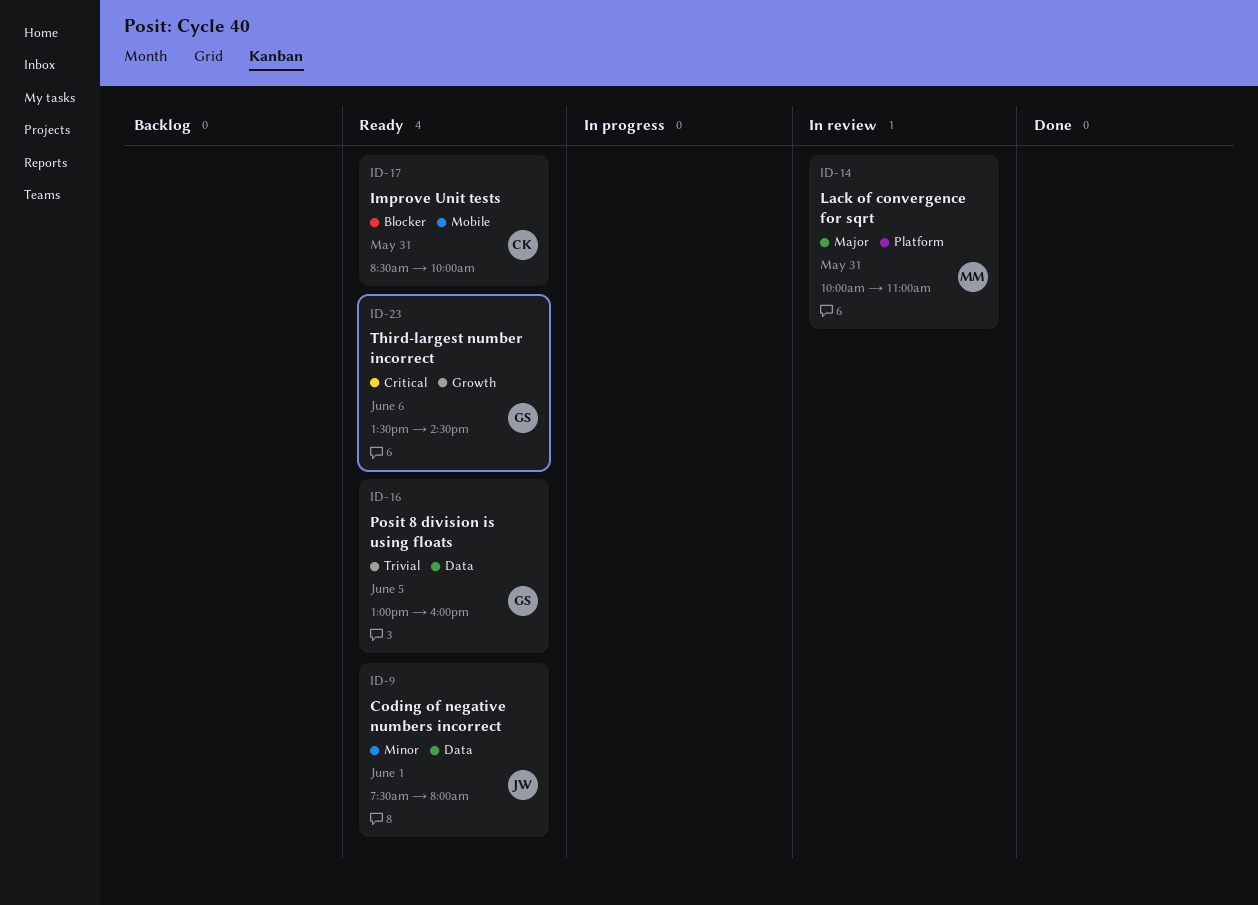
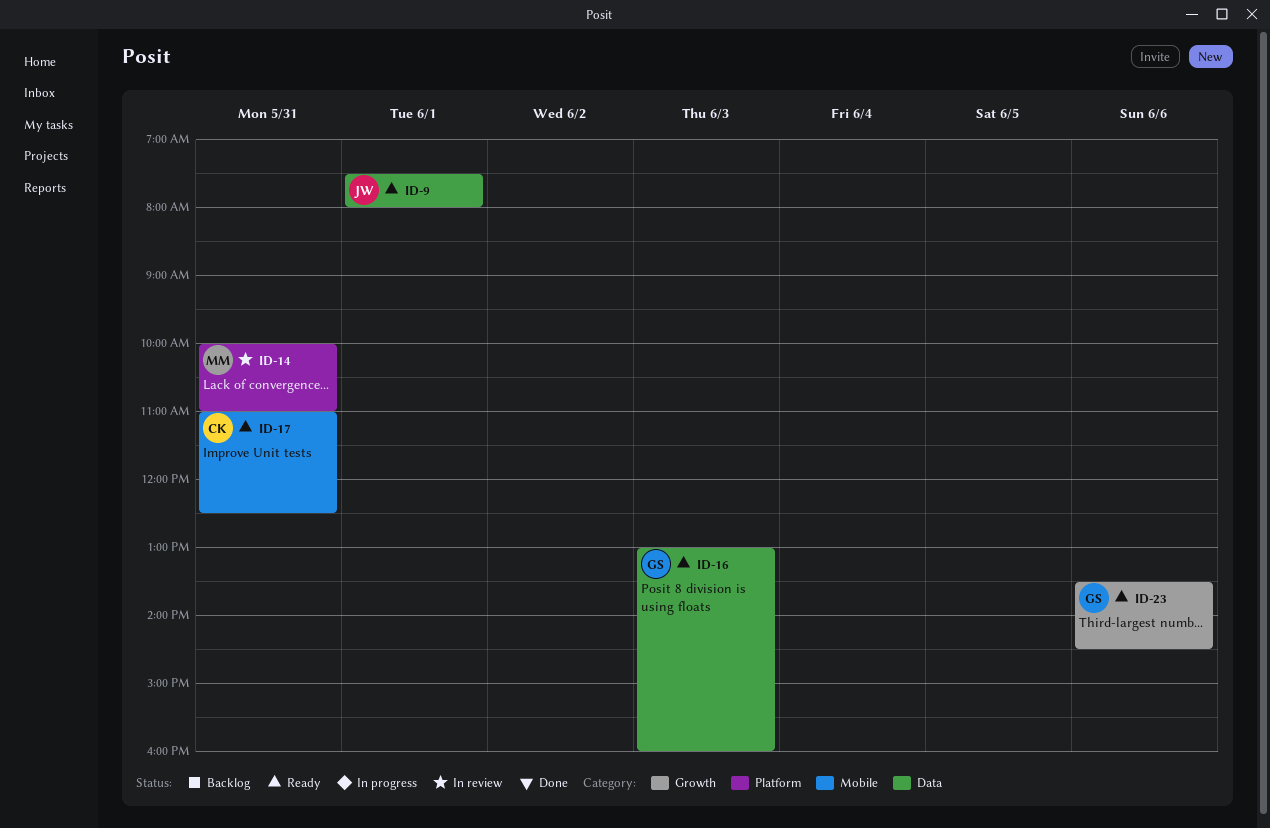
ID-16, day: Jun 5 -> Jun 3
ID-17, begins: 08:30 -> 11:00
ID-17, ends: 10:00 -> 12:30

